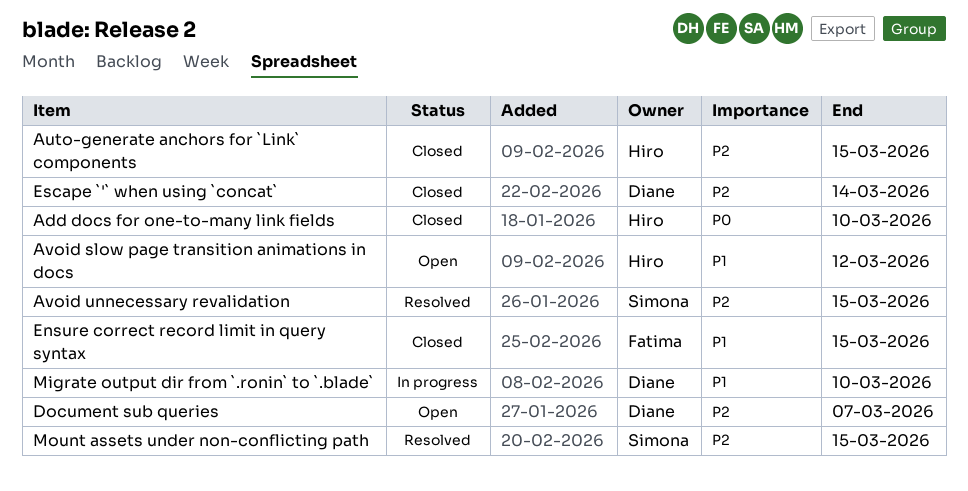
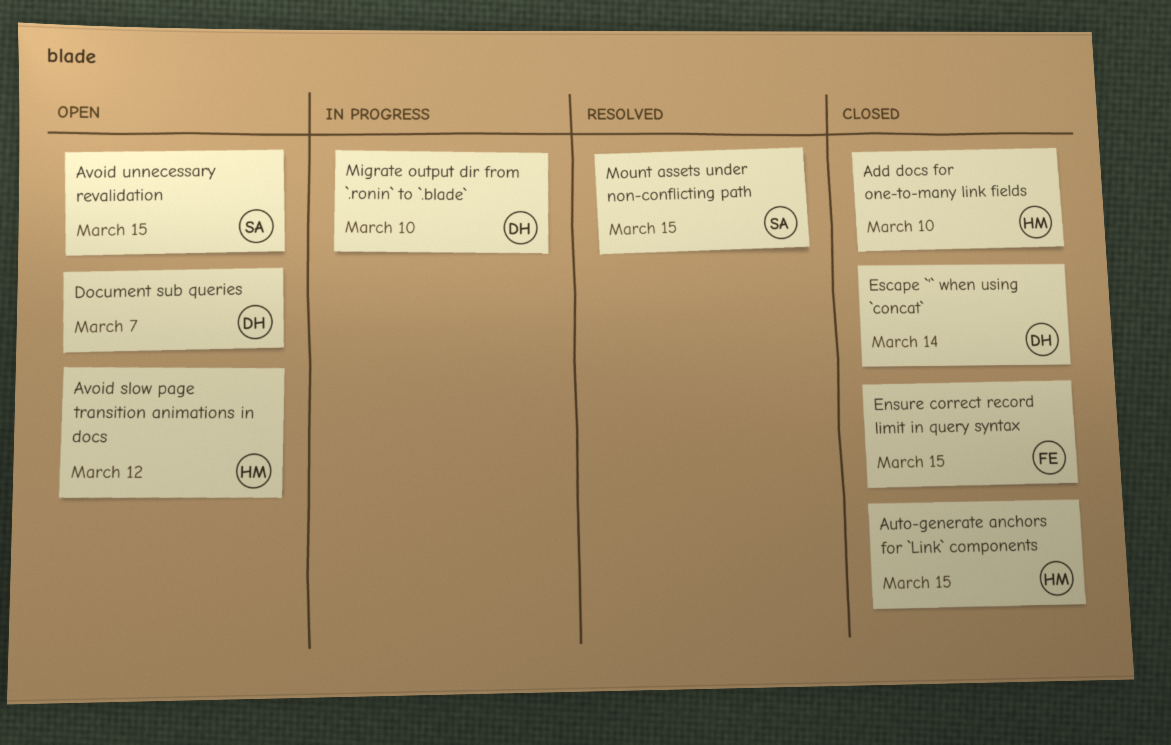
Avoid unnecessary revalidation, status: Resolved -> Open

